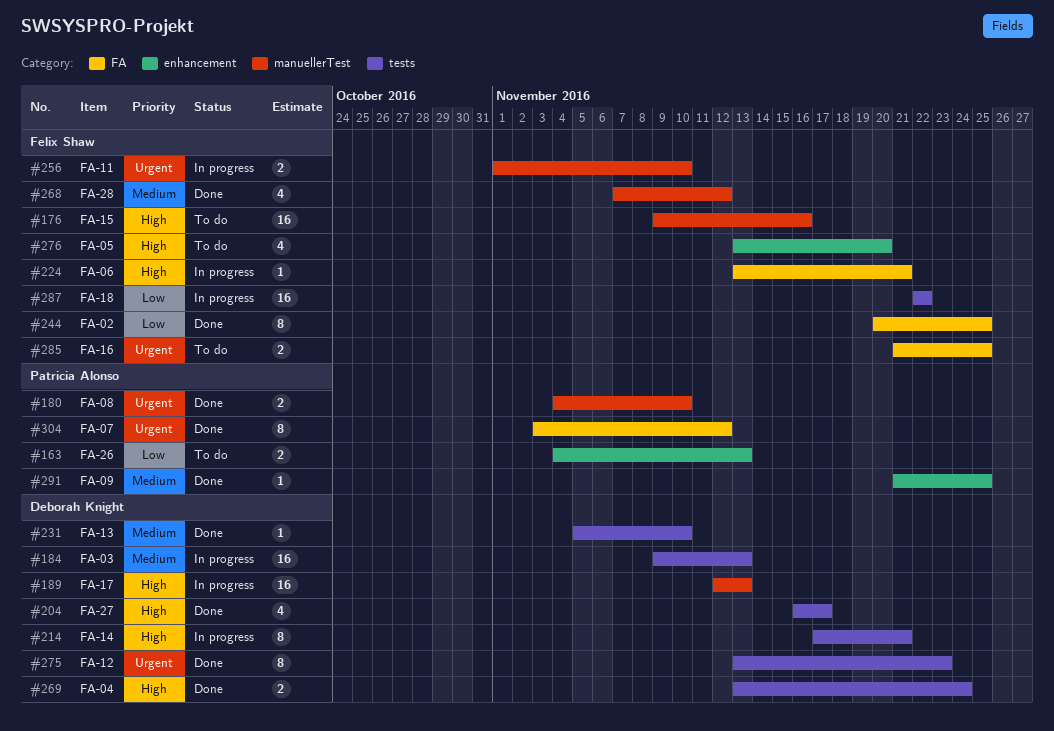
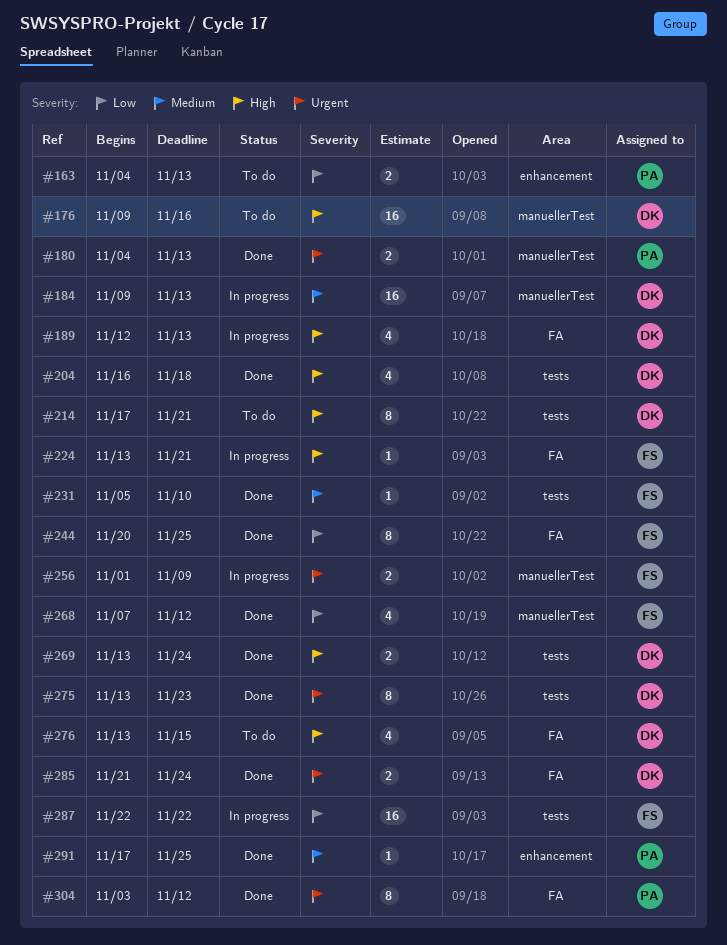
#176, owner: Felix Shaw -> Deborah Knight
#180, due: Nov 10 -> Nov 13
#184, label: tests -> manuellerTest
#189, label: manuellerTest -> FA
#189, estimate: 16 -> 4
#204, due: Nov 17 -> Nov 18
#214, status: In progress -> To do
#231, owner: Deborah Knight -> Felix Shaw
#256, due: Nov 10 -> Nov 9
#268, priority: Medium -> Low
#276, owner: Felix Shaw -> Deborah Knight
#276, label: enhancement -> FA
#276, due: Nov 20 -> Nov 15
#285, status: To do -> Done
#285, owner: Felix Shaw -> Deborah Knight
#285, due: Nov 25 -> Nov 24
#291, start: Nov 21 -> Nov 17

